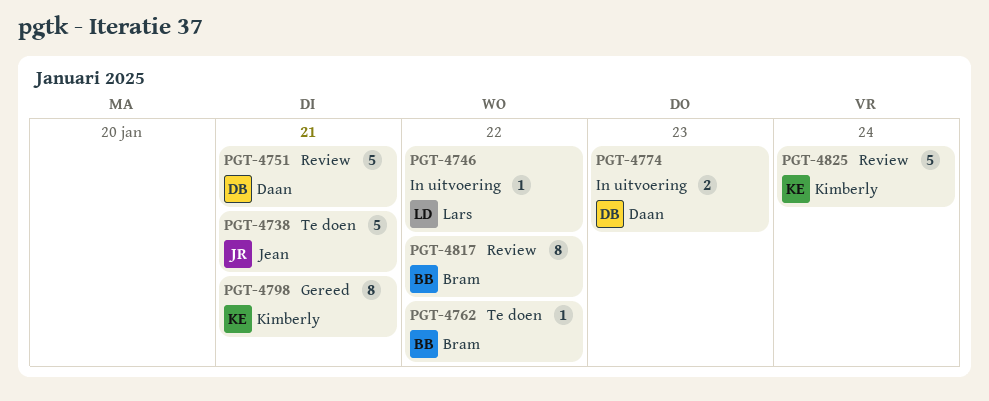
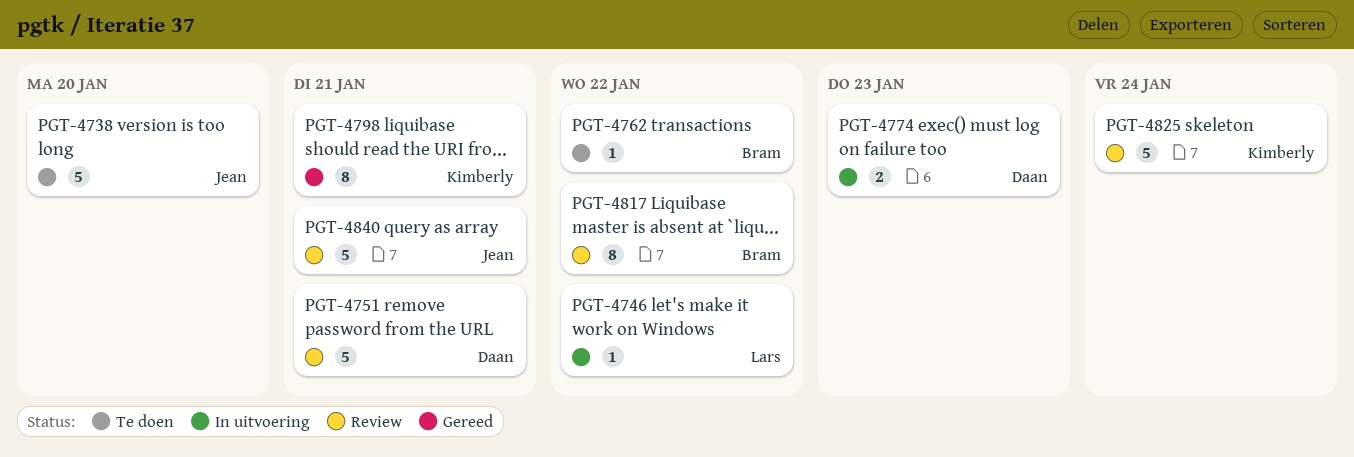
PGT-4738, due: Jan 21 -> Jan 20
PGT-4840: none -> present

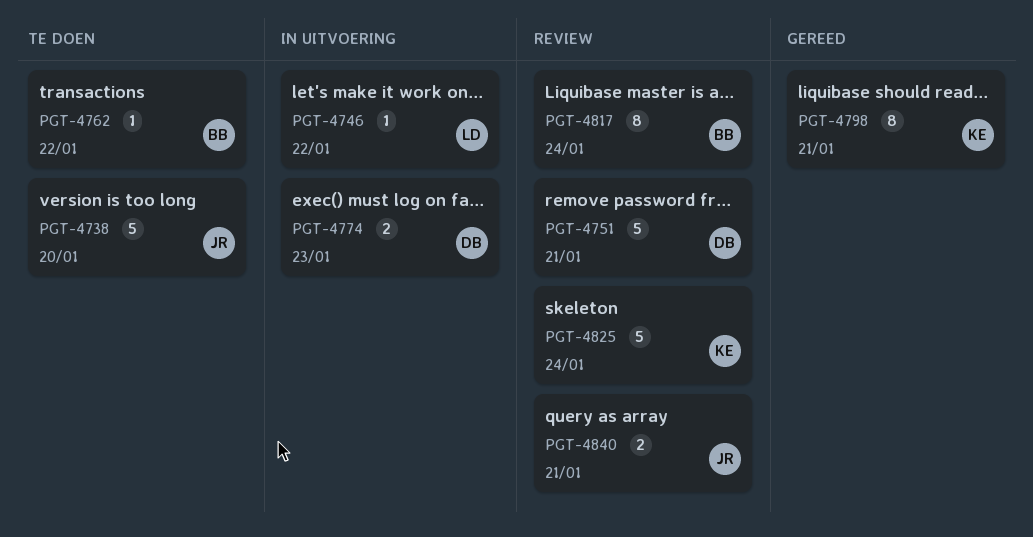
PGT-4817, due: Jan 22 -> Jan 24
PGT-4840, estimate: 5 -> 2

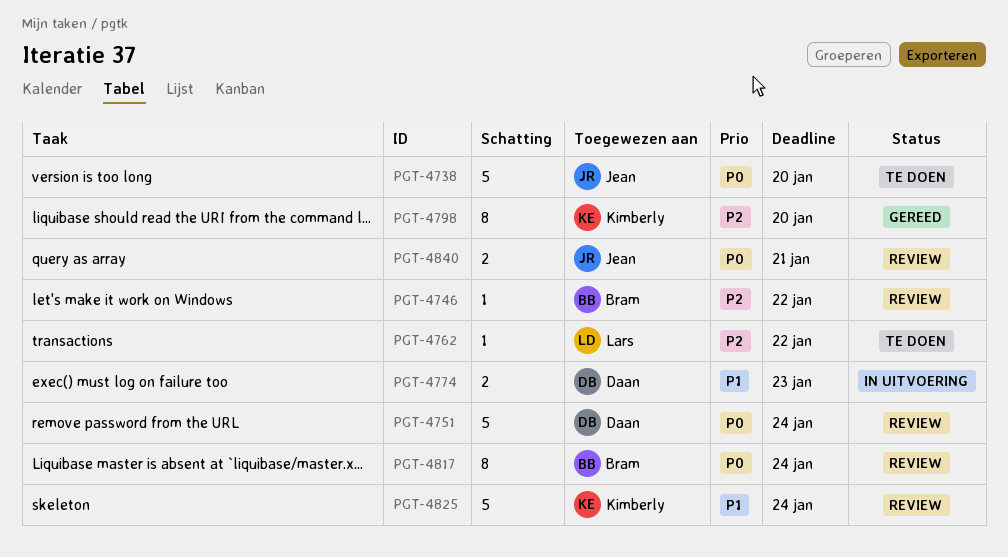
PGT-4746, status: In uitvoering -> Review
PGT-4746, owner: Lars -> Bram
PGT-4751, due: Jan 21 -> Jan 24
PGT-4762, owner: Bram -> Lars
PGT-4798, due: Jan 21 -> Jan 20

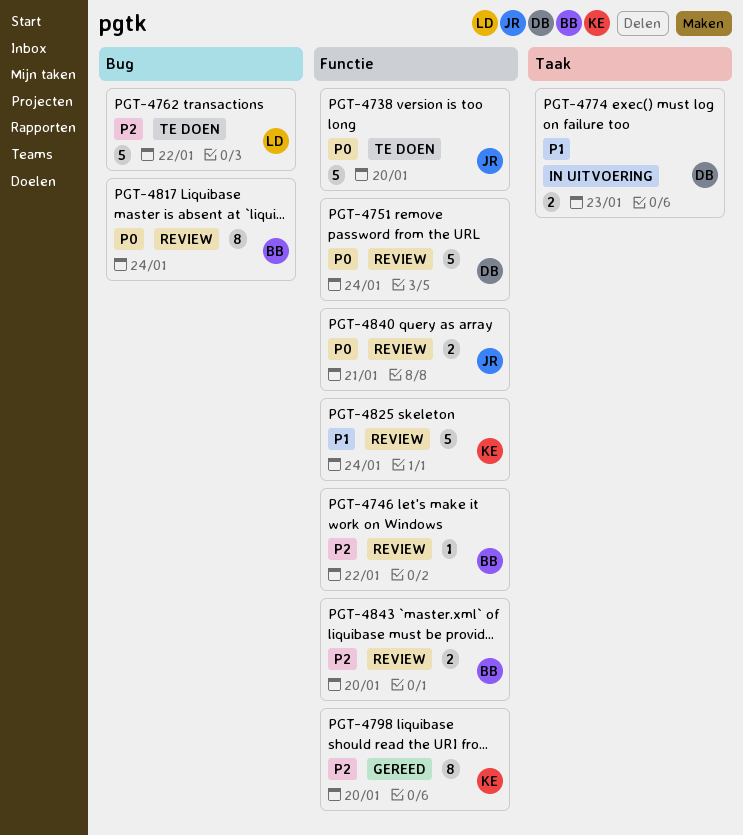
PGT-4762, estimate: 1 -> 5
PGT-4843: none -> present

